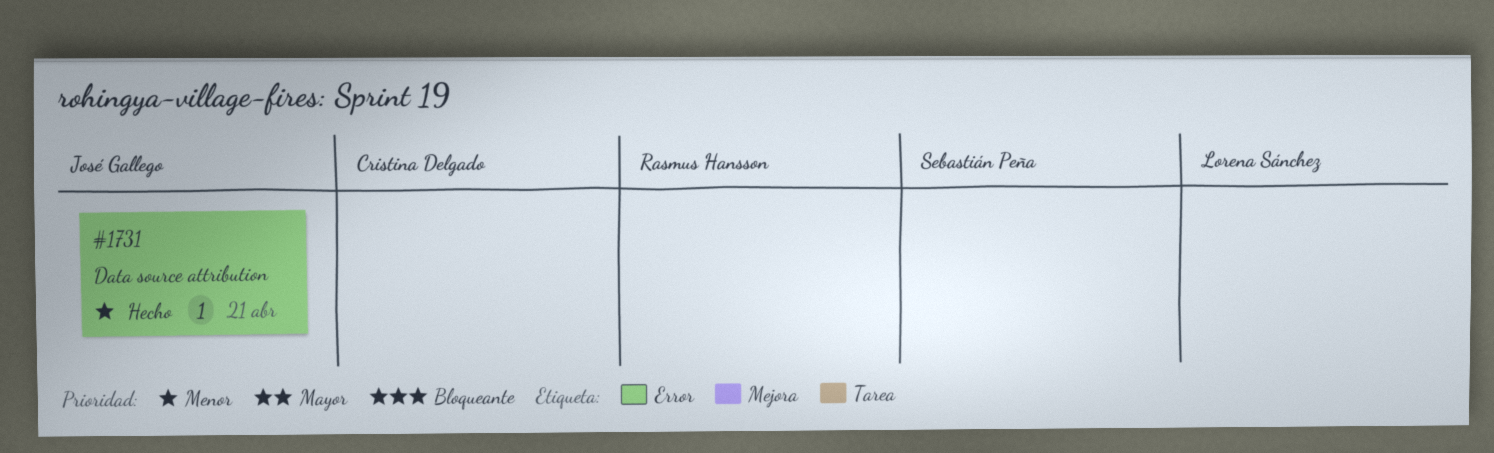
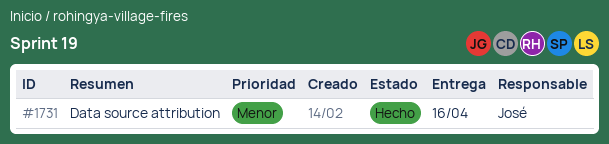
#1731, due: Apr 21 -> Apr 16

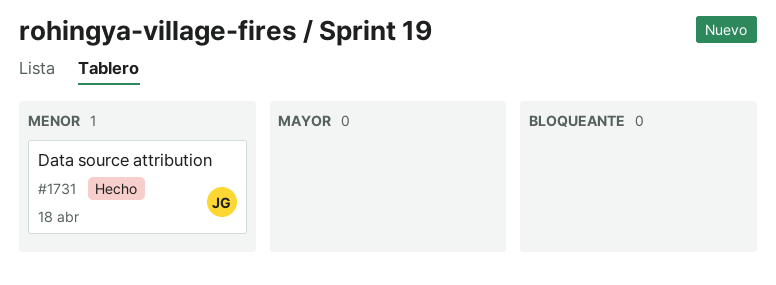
#1731, due: Apr 16 -> Apr 18

